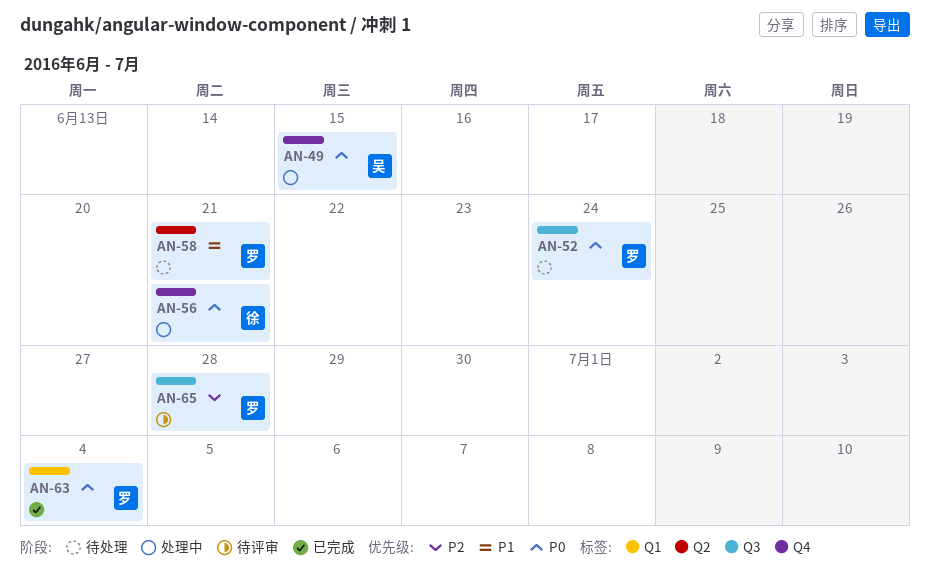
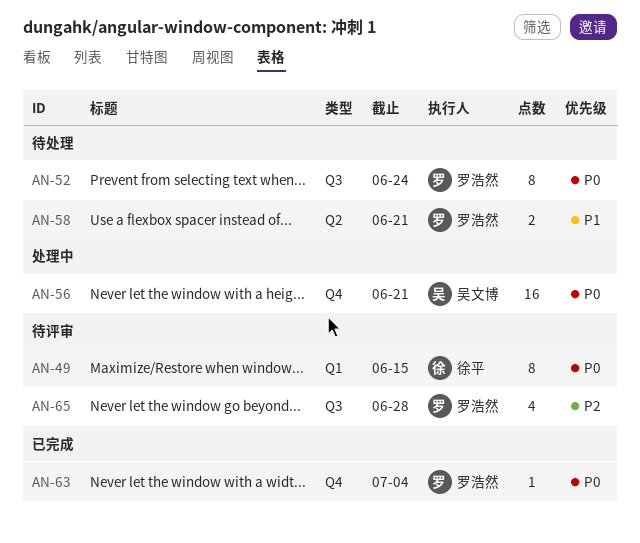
AN-49, status: 处理中 -> 待评审
AN-49, owner: 吴文博 -> 徐平
AN-49, label: Q4 -> Q1
AN-56, owner: 徐平 -> 吴文博
AN-63, label: Q1 -> Q4

